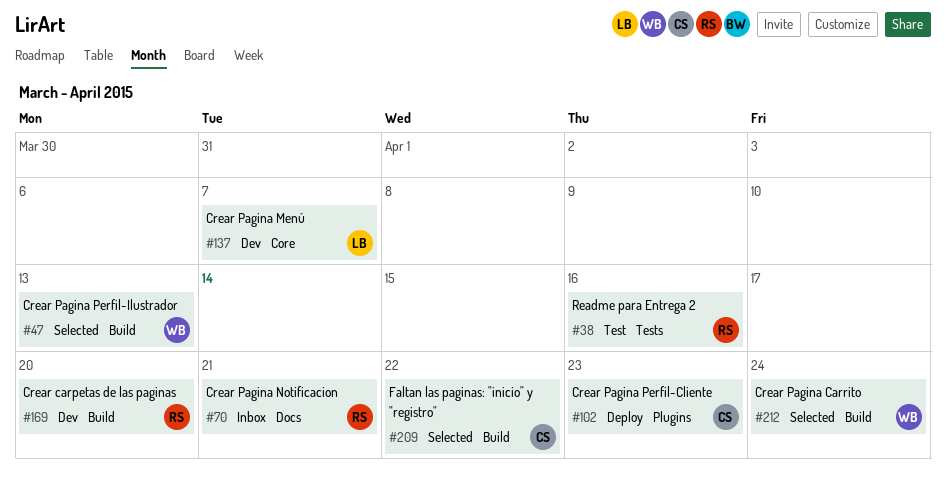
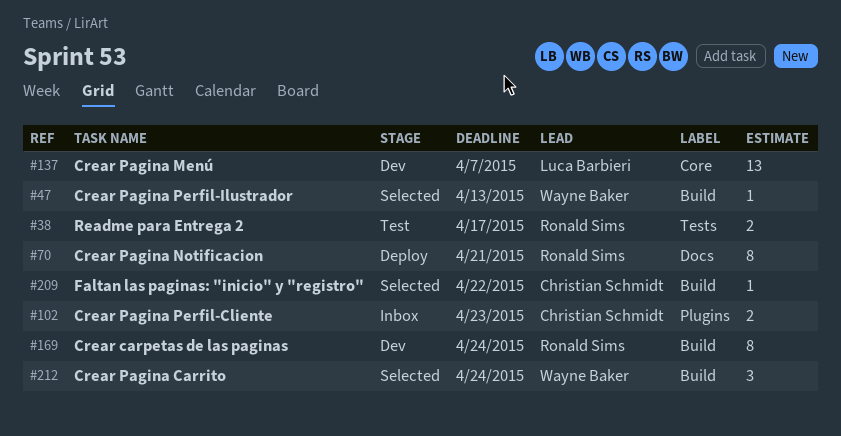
#38, due: Apr 16 -> Apr 17
#70, status: Inbox -> Deploy
#102, status: Deploy -> Inbox
#169, due: Apr 20 -> Apr 24

